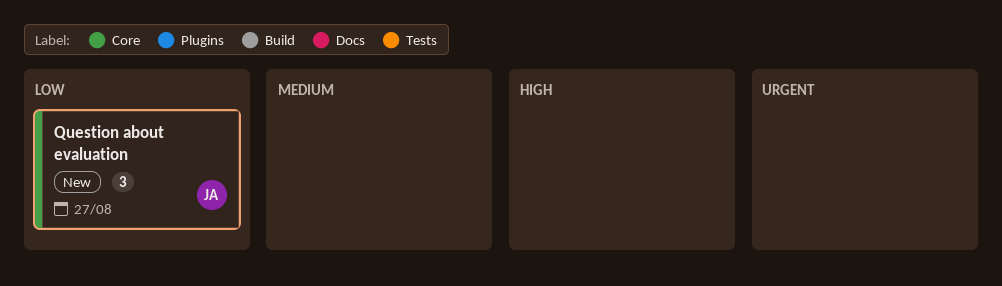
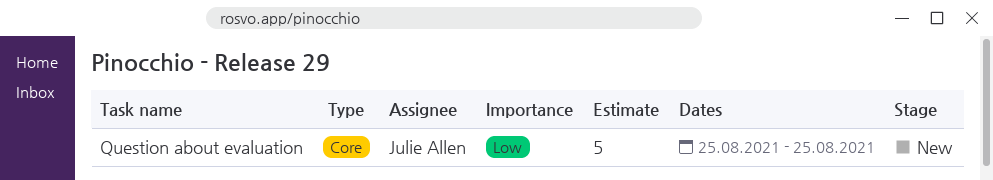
Question about evaluation, estimate: 3 -> 5
Question about evaluation, due: Aug 27 -> Aug 25

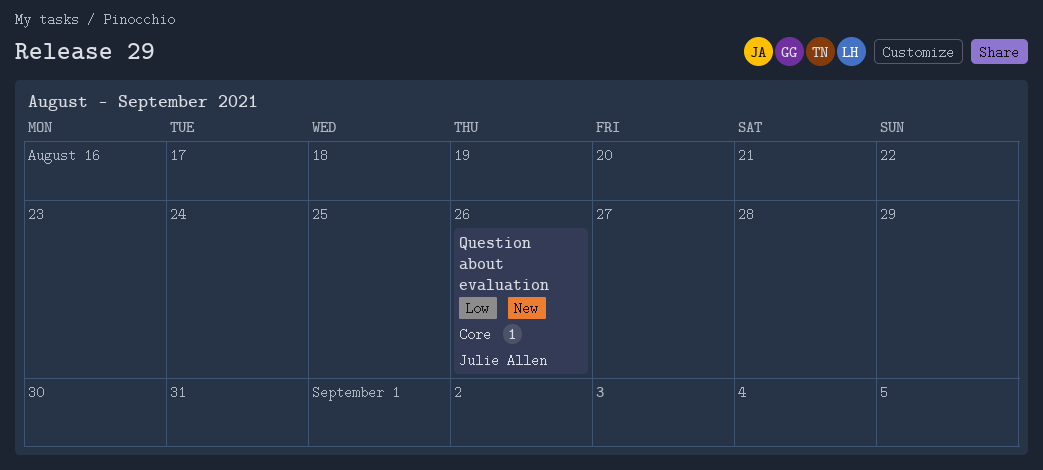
Question about evaluation, estimate: 5 -> 1
Question about evaluation, due: Aug 25 -> Aug 26

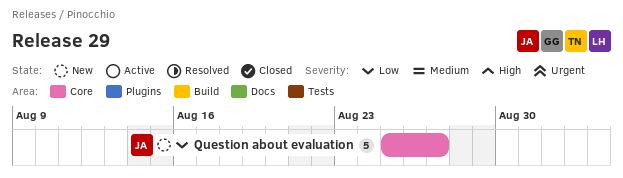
Question about evaluation, estimate: 1 -> 5
Question about evaluation, due: Aug 26 -> Aug 27

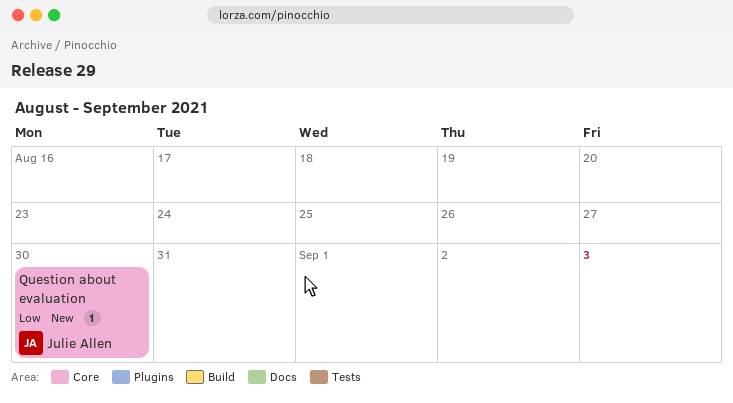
Question about evaluation, estimate: 5 -> 1
Question about evaluation, due: Aug 27 -> Aug 30

